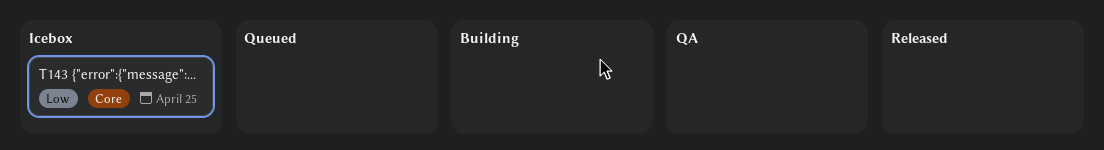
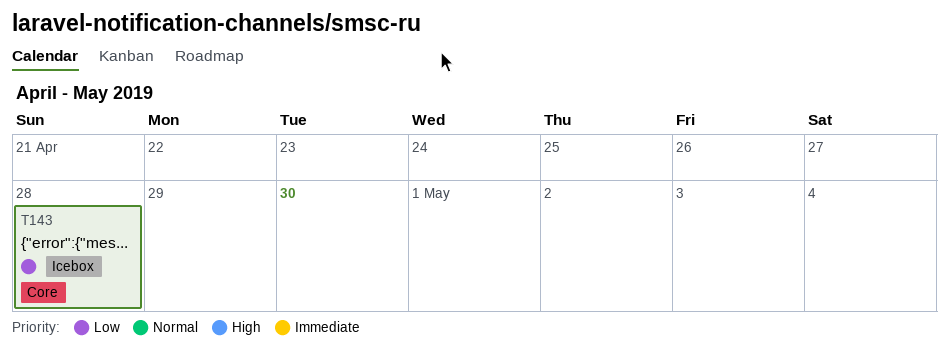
T143, due: Apr 25 -> Apr 28

